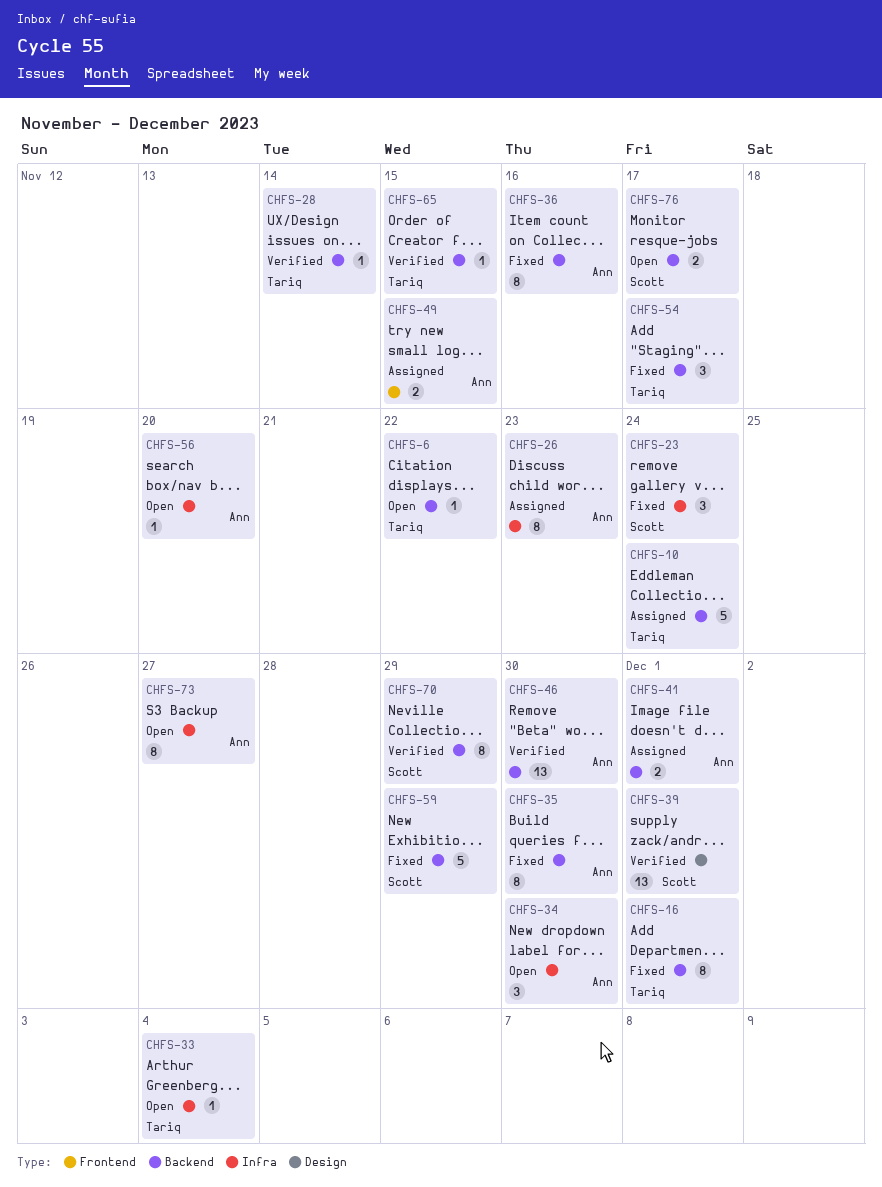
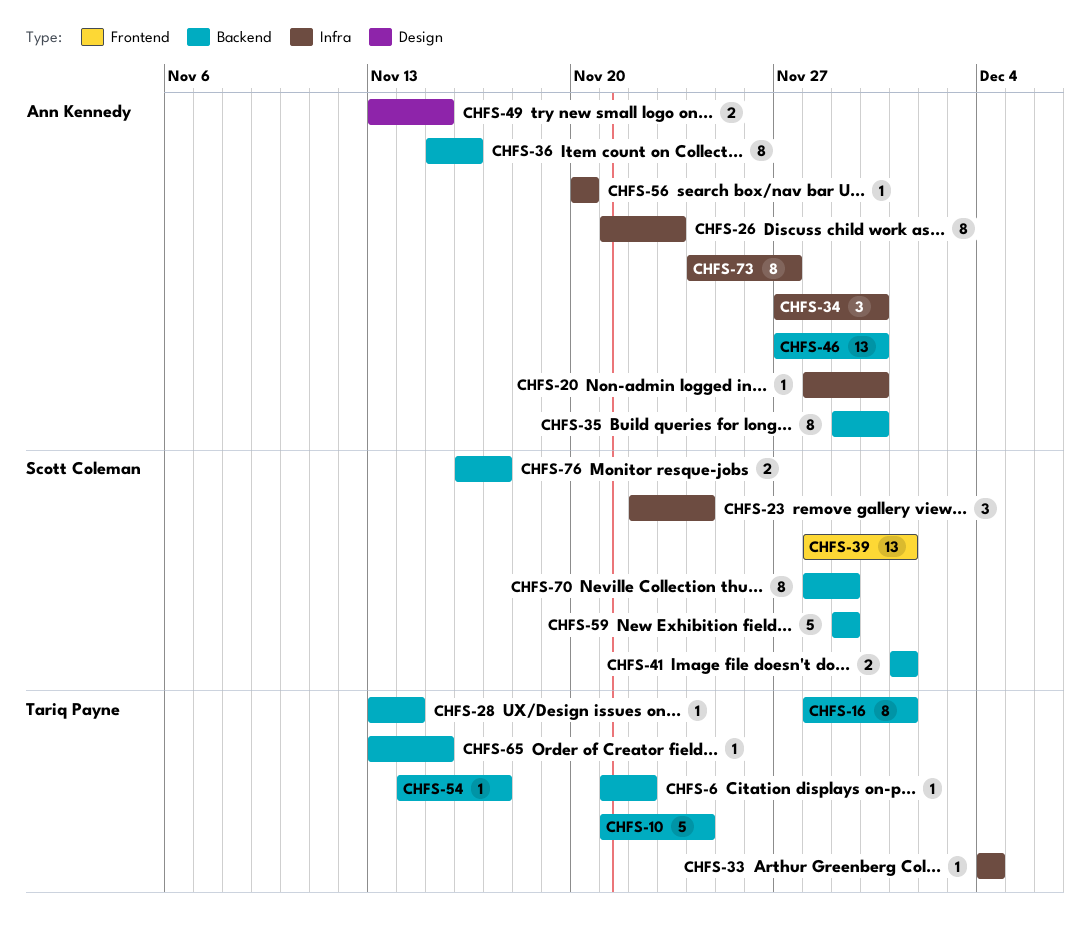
CHFS-20: none -> present
CHFS-39, label: Design -> Frontend
CHFS-41, owner: Ann Kennedy -> Scott Coleman
CHFS-49, label: Frontend -> Design
CHFS-54, estimate: 3 -> 1

